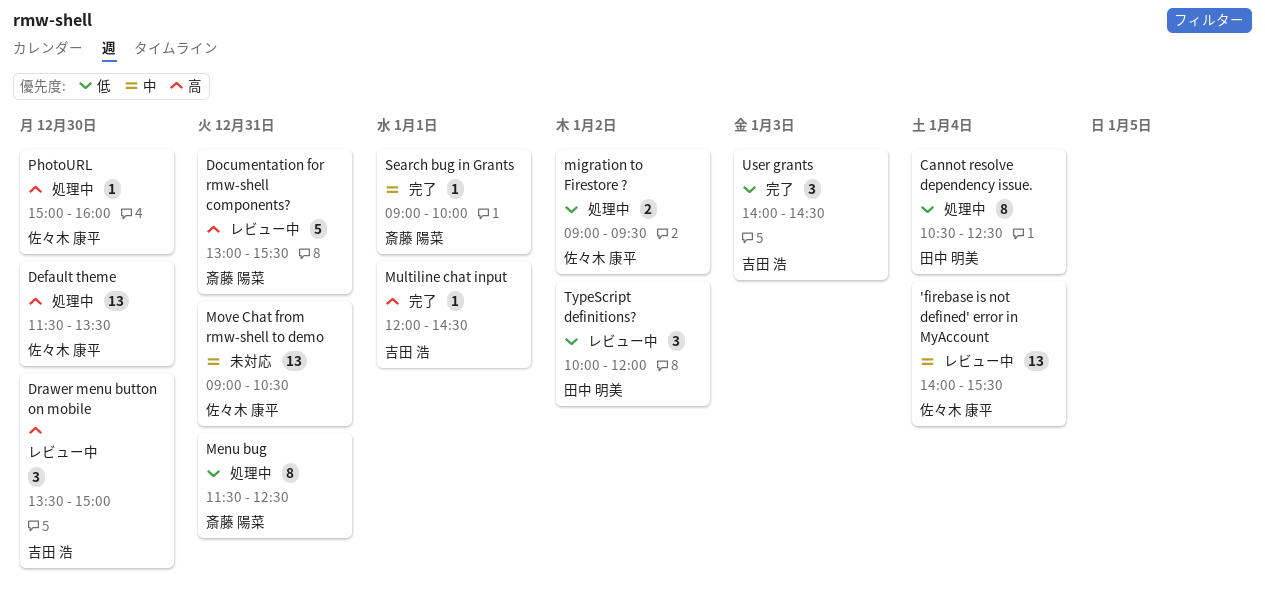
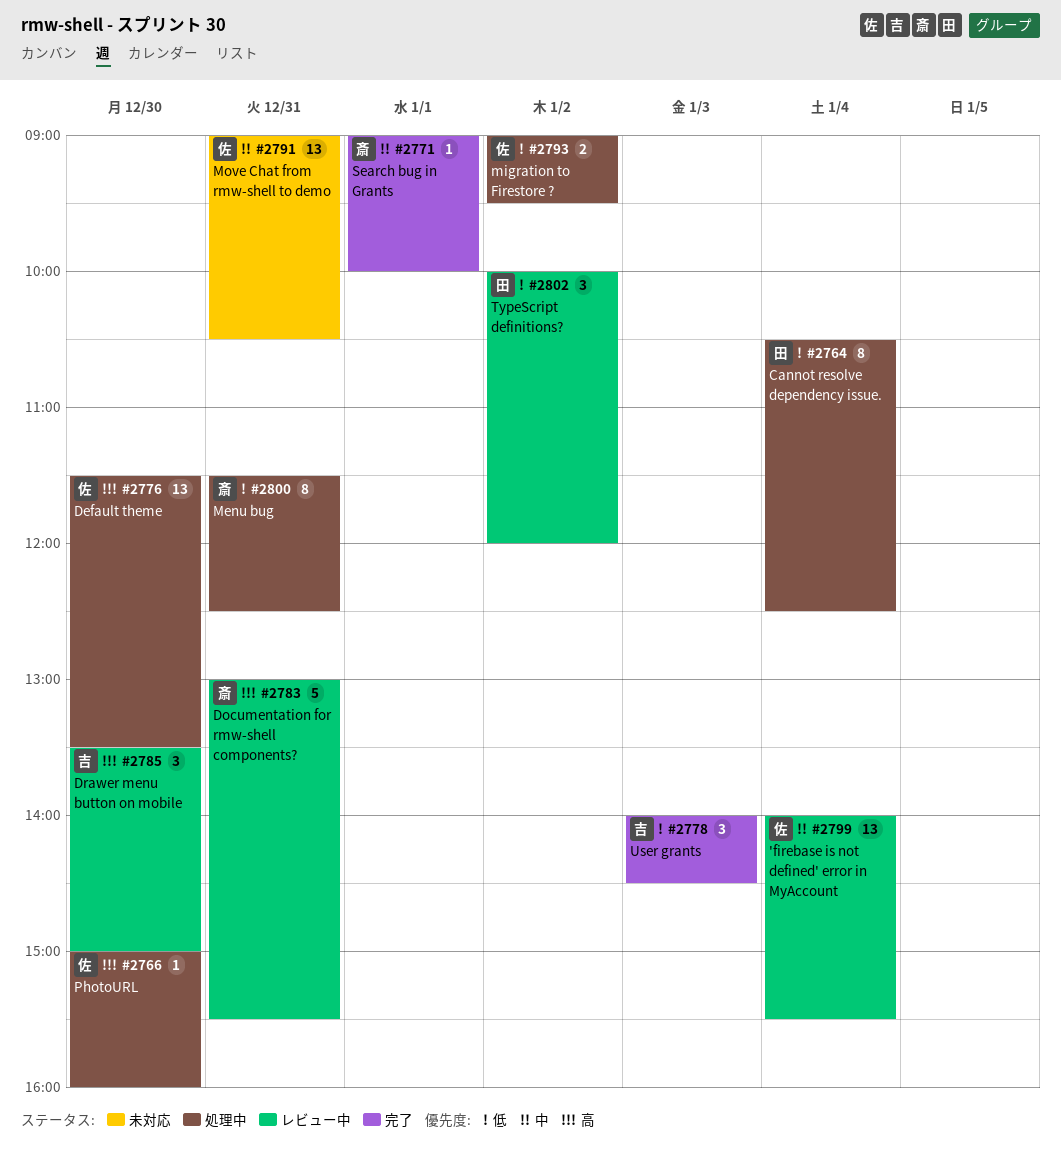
Multiline chat input: present -> none

